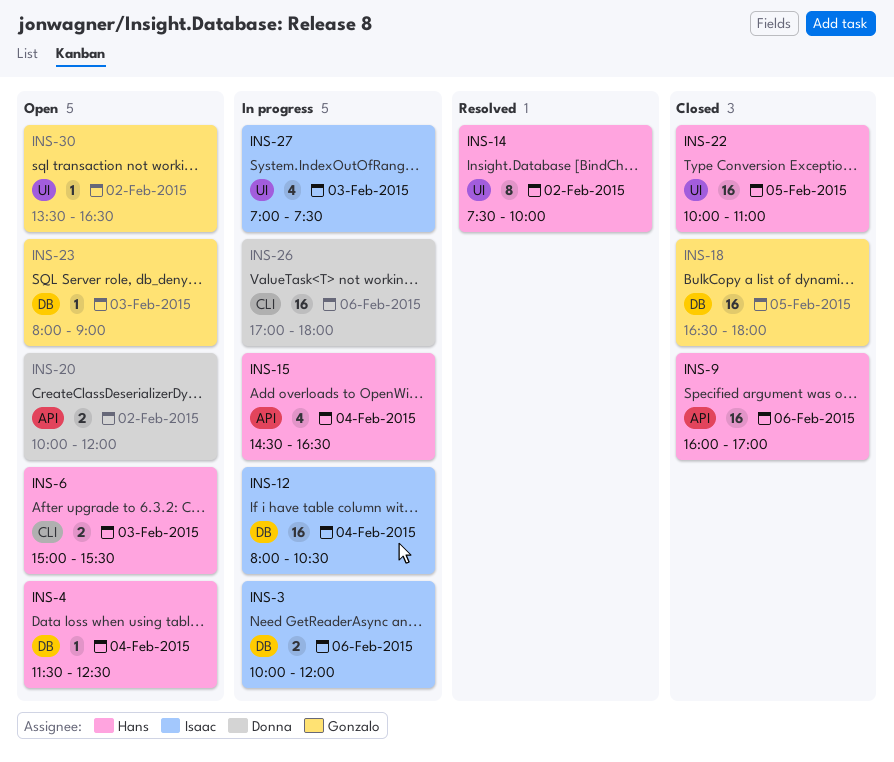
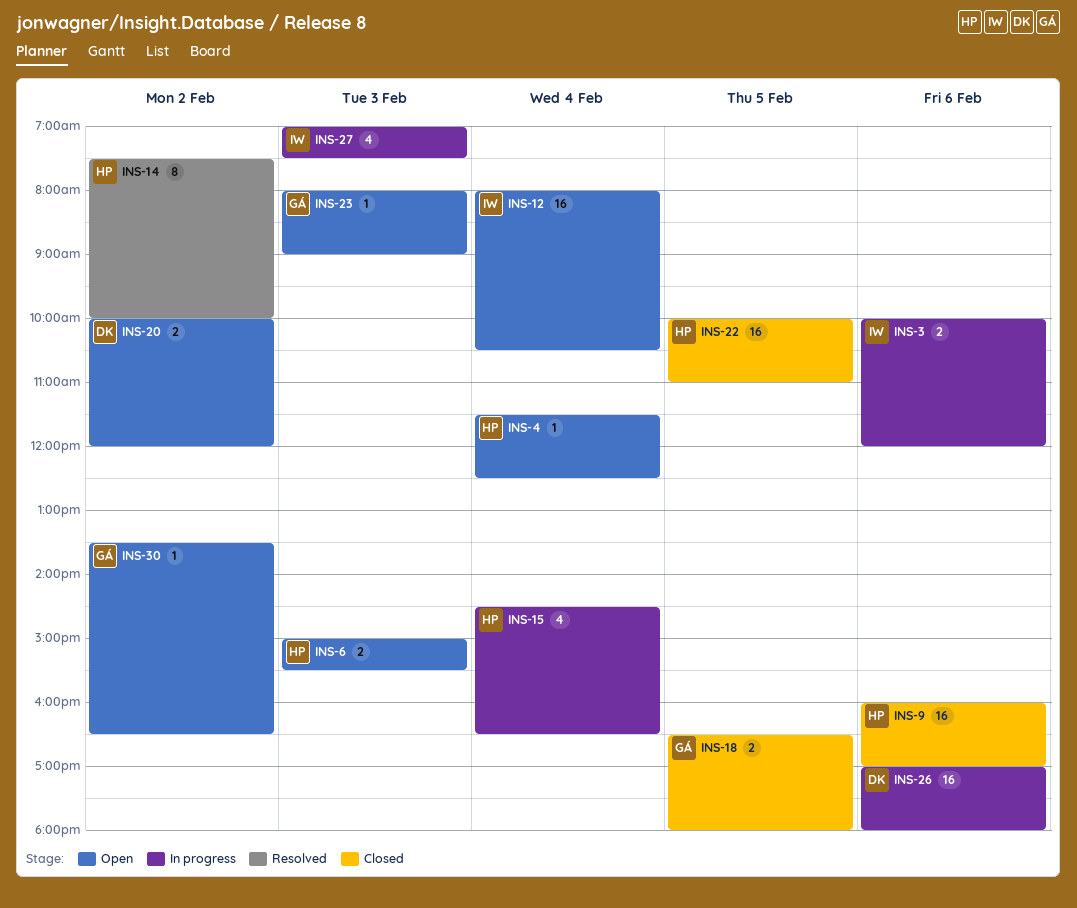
INS-12, status: In progress -> Open
INS-18, estimate: 16 -> 2

